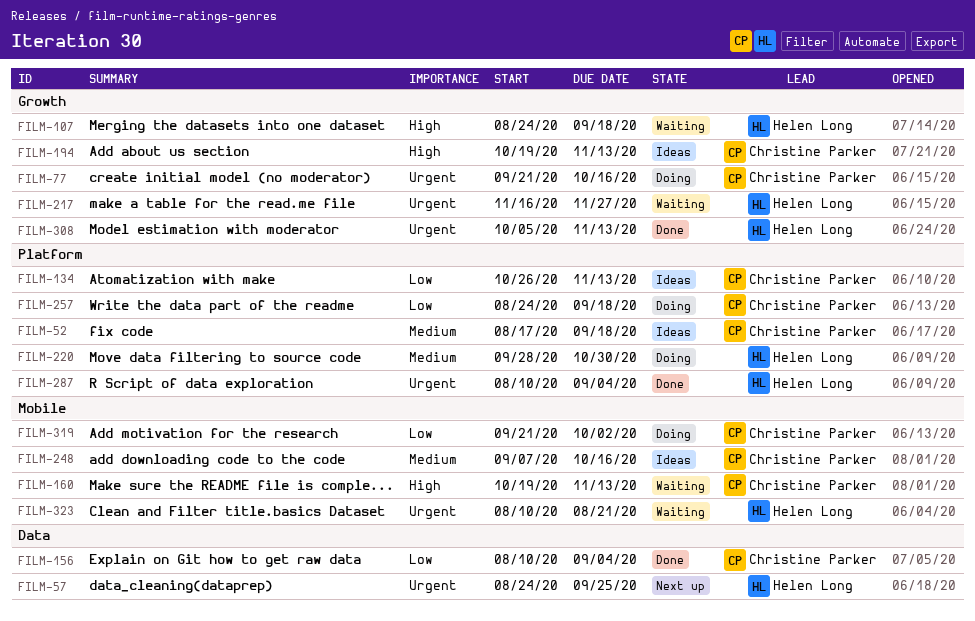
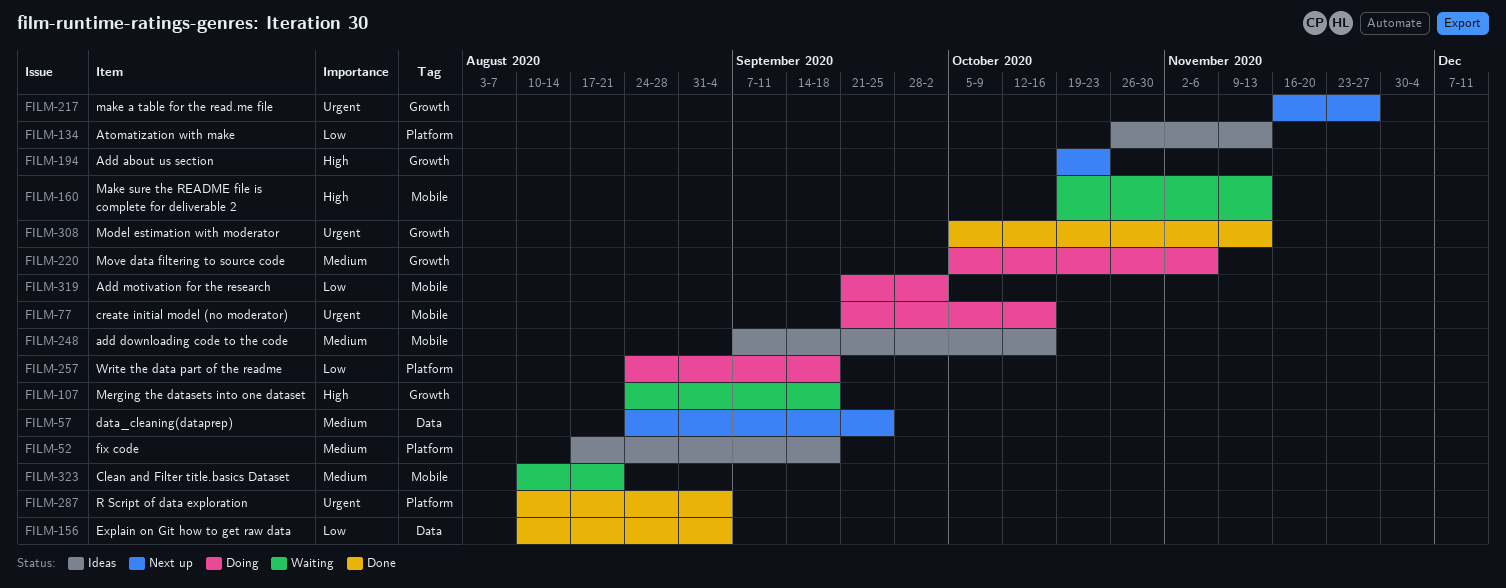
FILM-57, priority: Urgent -> Medium
FILM-77, label: Growth -> Mobile
FILM-194, status: Ideas -> Next up
FILM-194, due: Nov 13 -> Oct 23
FILM-217, status: Waiting -> Next up
FILM-220, label: Platform -> Growth
FILM-220, start: Sep 28 -> Oct 5
FILM-220, due: Oct 30 -> Nov 6
FILM-323, priority: Urgent -> Medium

